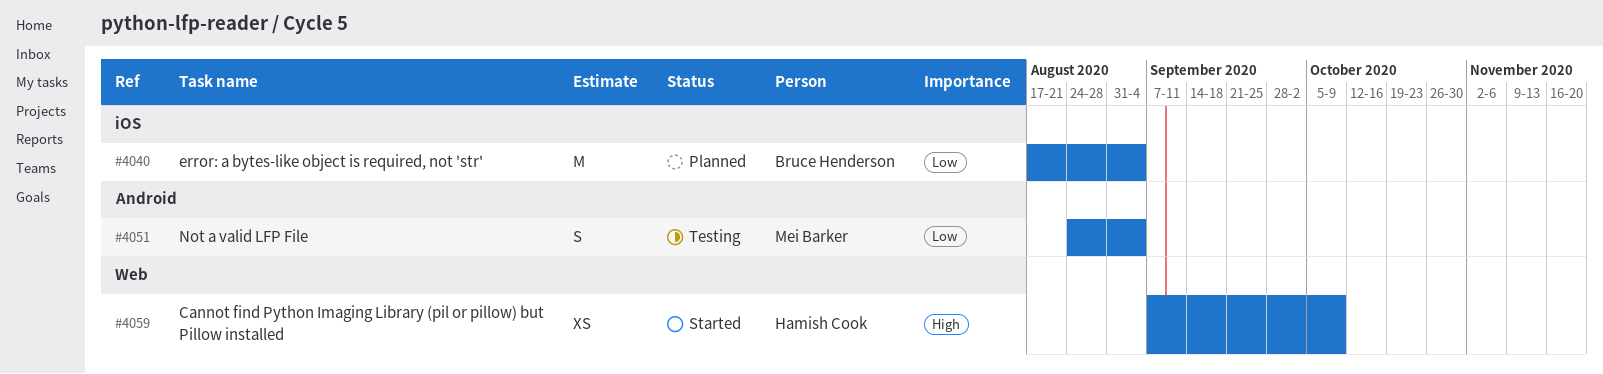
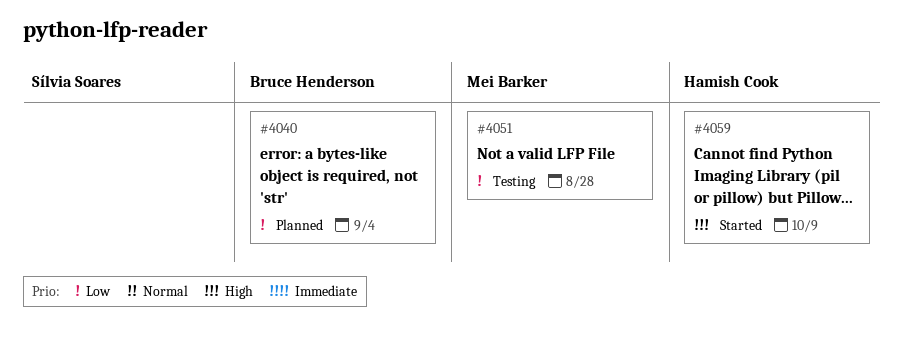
#4051, due: Sep 4 -> Aug 28

